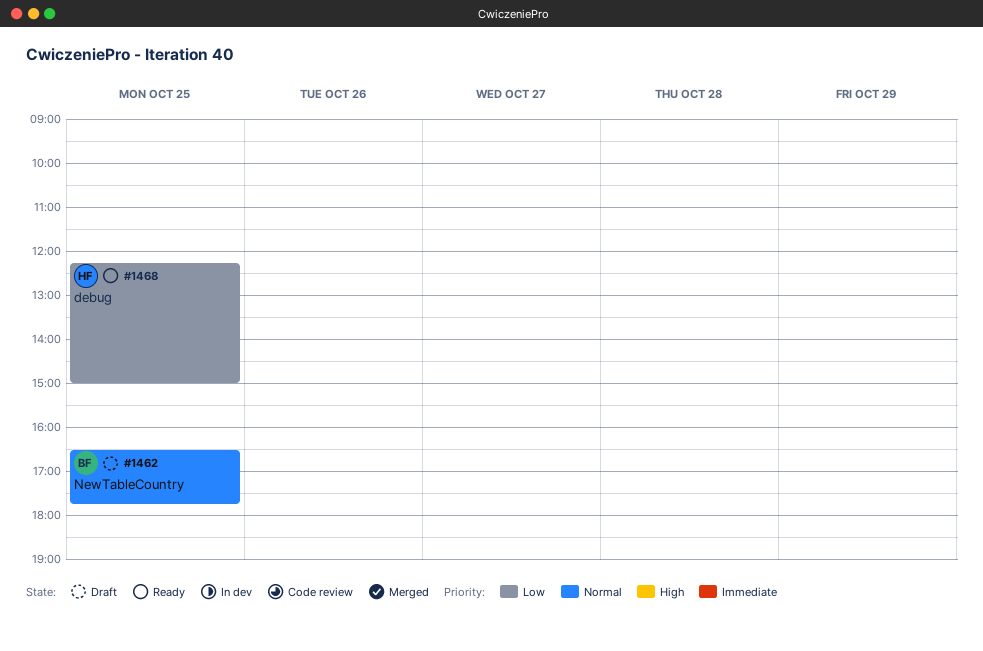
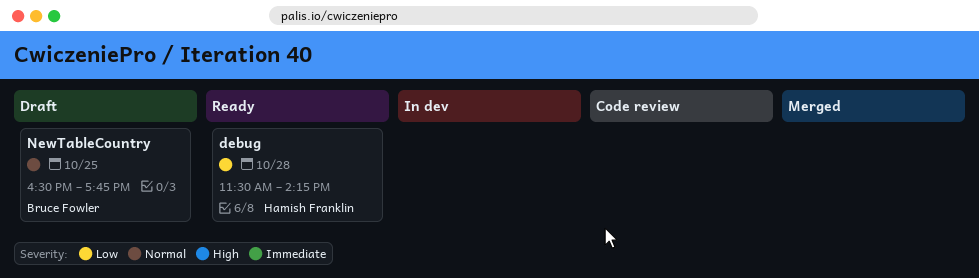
debug, day: Oct 25 -> Oct 28
debug, begins: 12:15 -> 11:30
debug, ends: 15:00 -> 14:15

